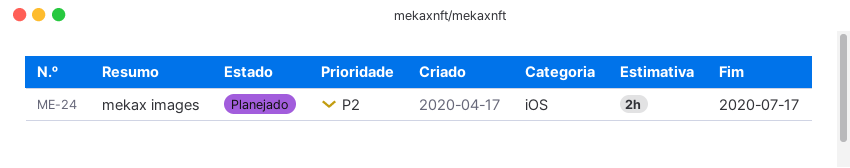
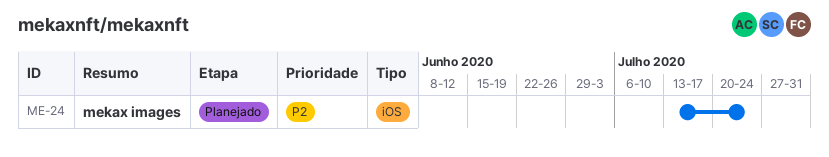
ME-24, due: Jul 17 -> Jul 24

